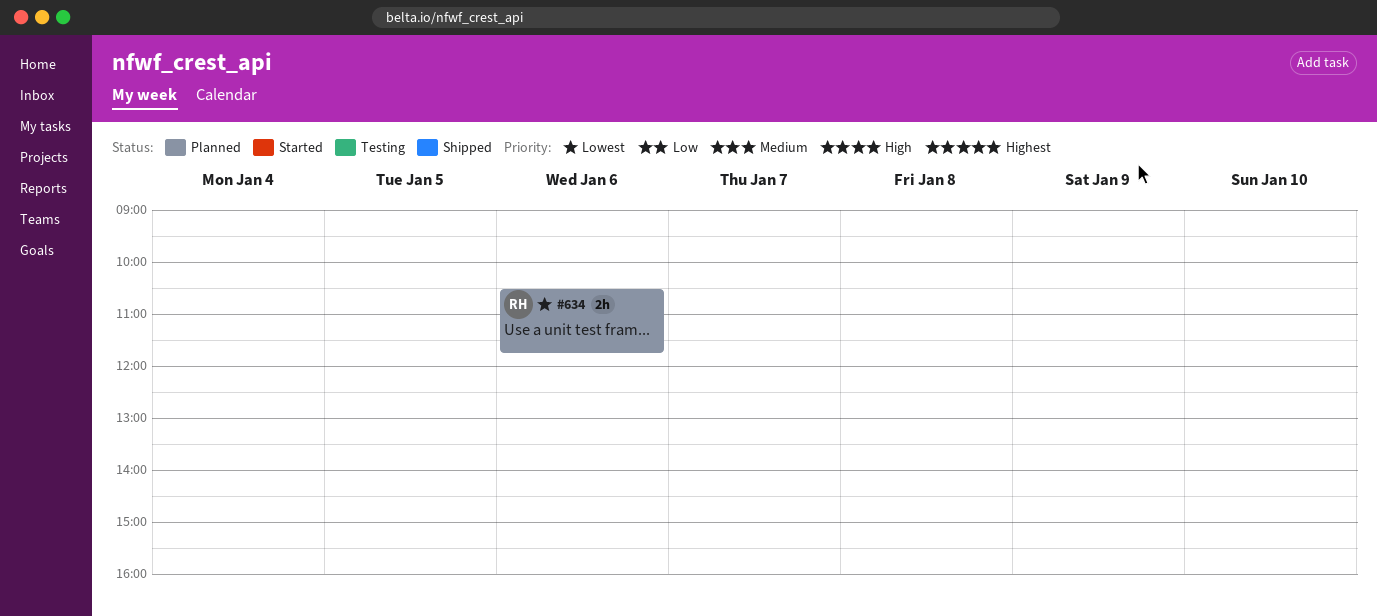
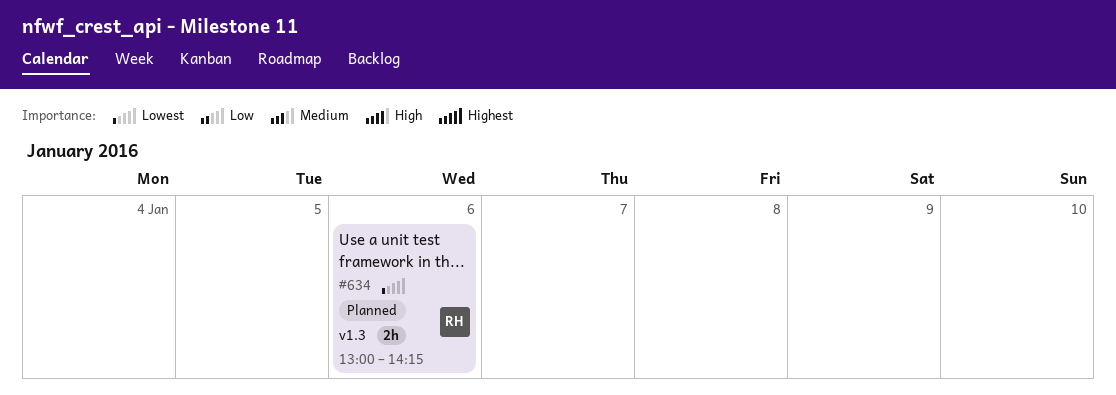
#634, begins: 10:30 -> 13:00
#634, ends: 11:45 -> 14:15

